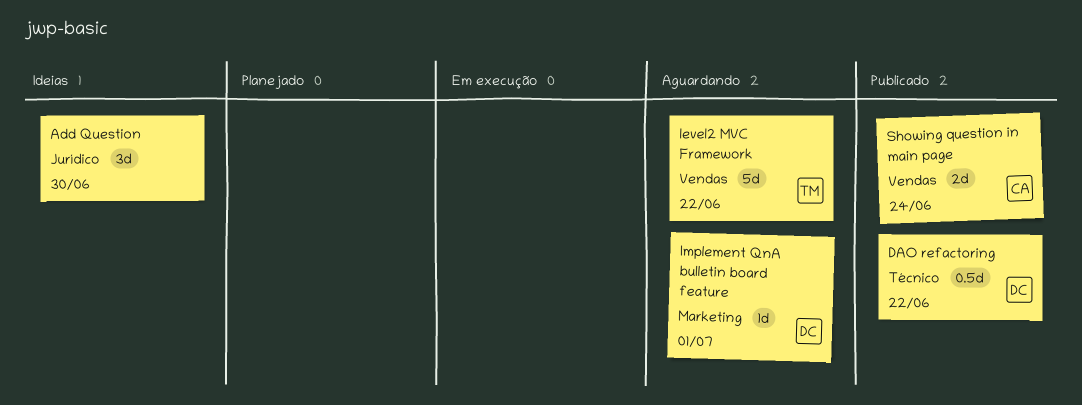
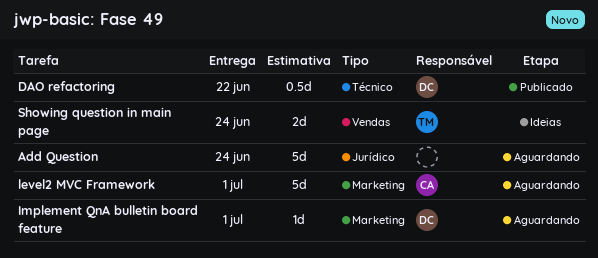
Add Question, status: Ideias -> Aguardando
Add Question, estimate: 3d -> 5d
Add Question, due: Jun 30 -> Jun 24
level2 MVC Framework, owner: TM -> CA
level2 MVC Framework, label: Vendas -> Marketing
level2 MVC Framework, due: Jun 22 -> Jul 1
Showing question in main page, status: Publicado -> Ideias
Showing question in main page, owner: CA -> TM

